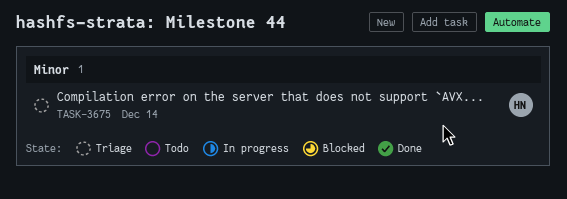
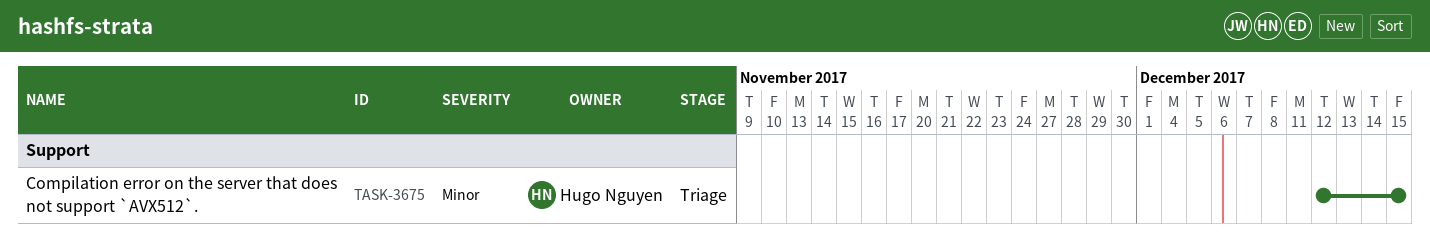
TASK-3675, due: Dec 14 -> Dec 15

